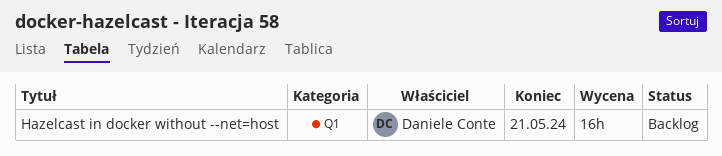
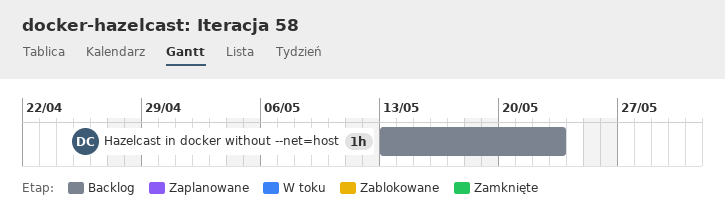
Hazelcast in docker without --net=host, estimate: 16h -> 1h
Hazelcast in docker without --net=host, due: May 21 -> May 23

